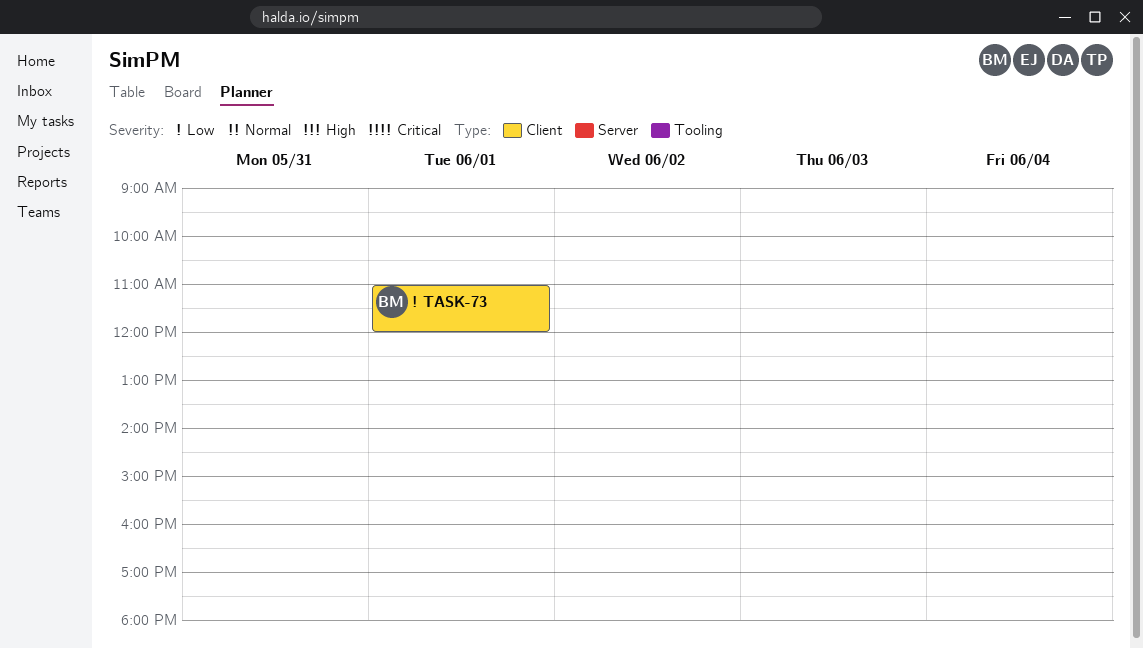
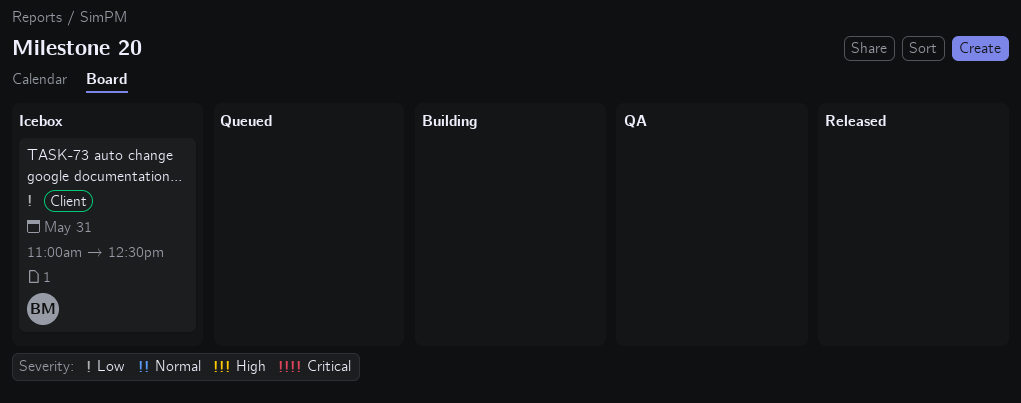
TASK-73, day: Jun 1 -> May 31
TASK-73, ends: 12:00 -> 12:30

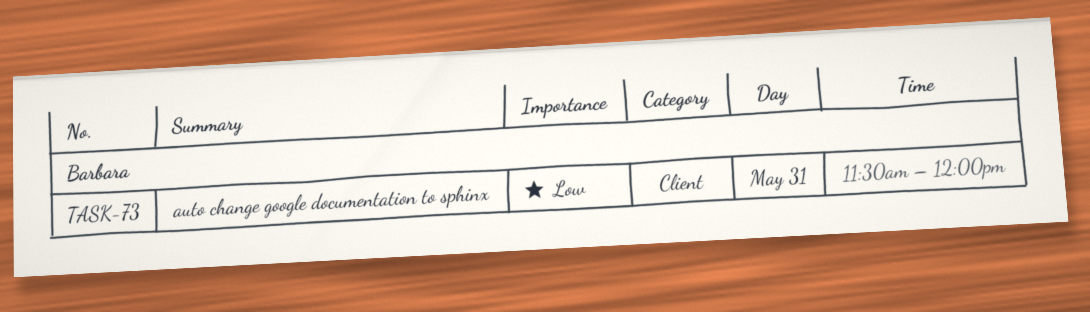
TASK-73, begins: 11:00 -> 11:30
TASK-73, ends: 12:30 -> 12:00

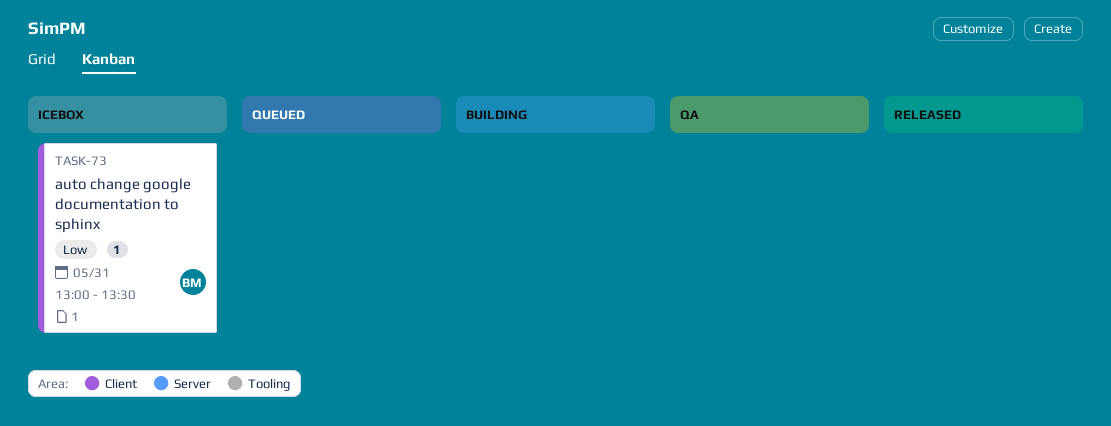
TASK-73, begins: 11:30 -> 13:00
TASK-73, ends: 12:00 -> 13:30

